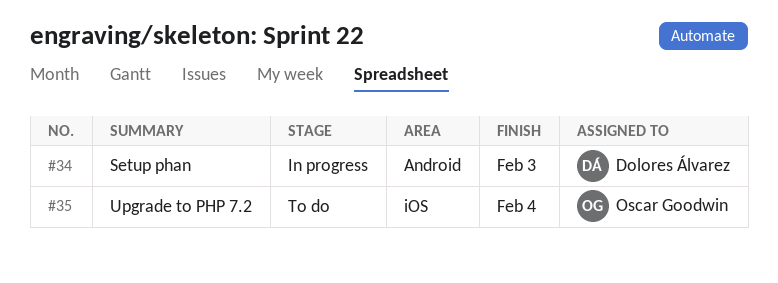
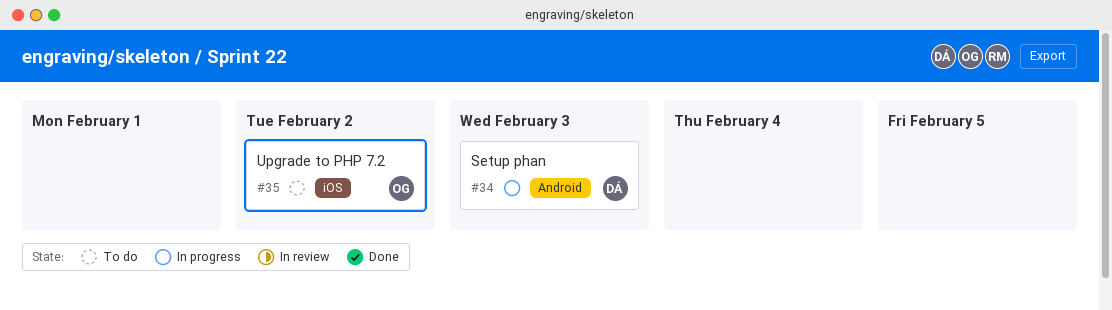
#35, due: Feb 4 -> Feb 2

